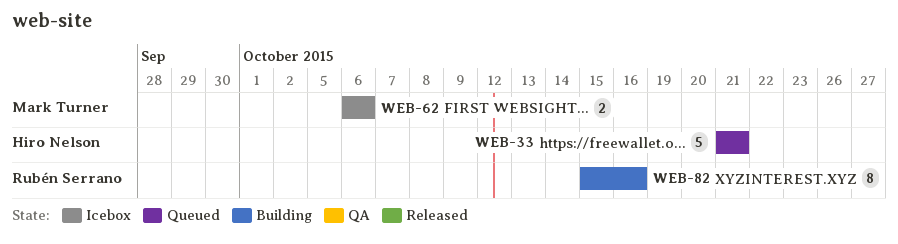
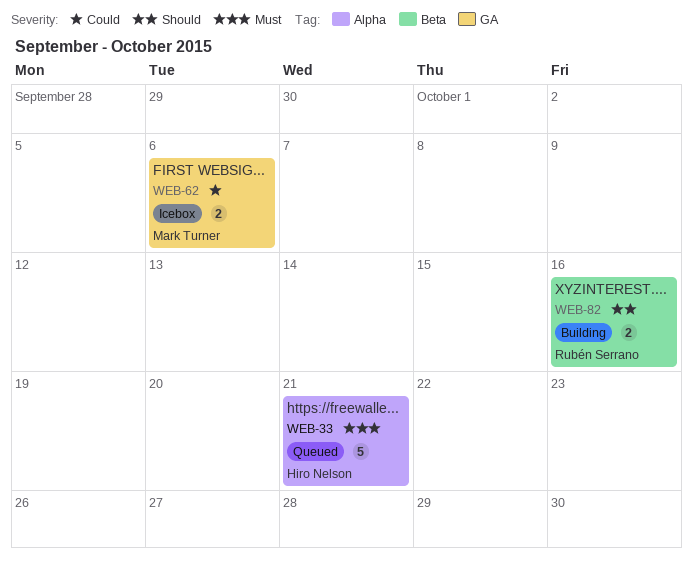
WEB-82, estimate: 8 -> 2

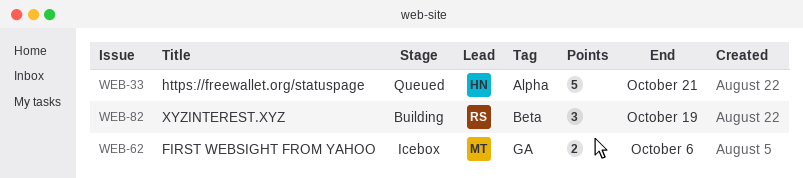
WEB-82, estimate: 2 -> 3
WEB-82, due: Oct 16 -> Oct 19

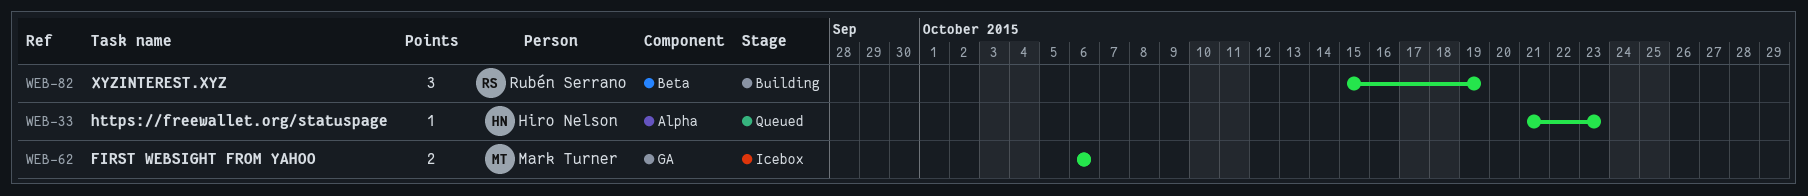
WEB-33, estimate: 5 -> 1
WEB-33, due: Oct 21 -> Oct 23

